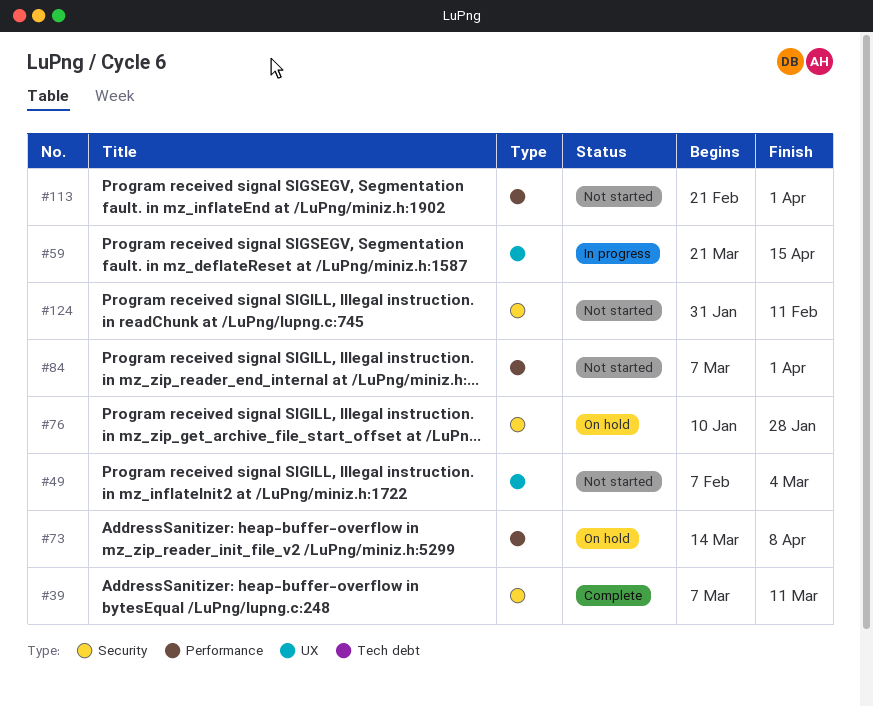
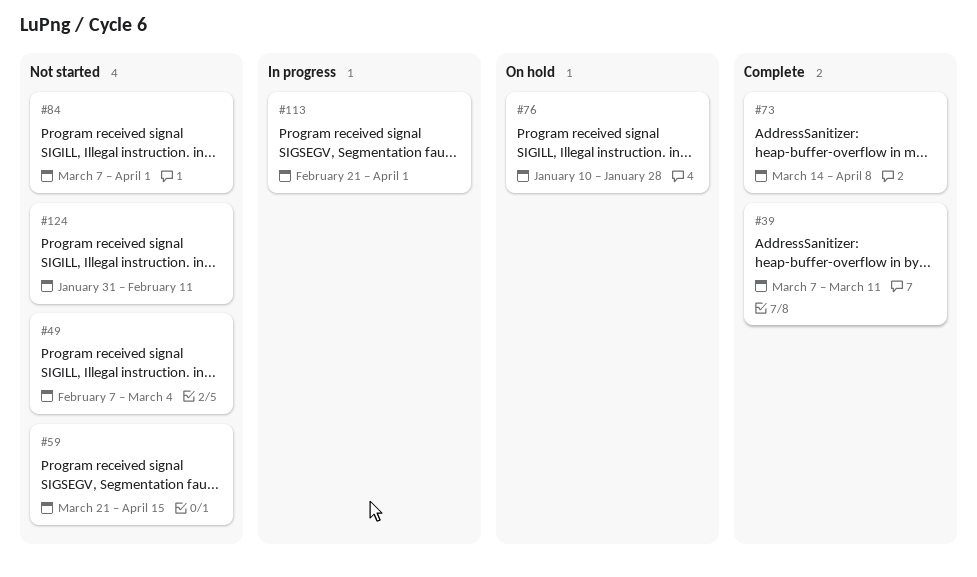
#59, status: In progress -> Not started
#73, status: On hold -> Complete
#113, status: Not started -> In progress

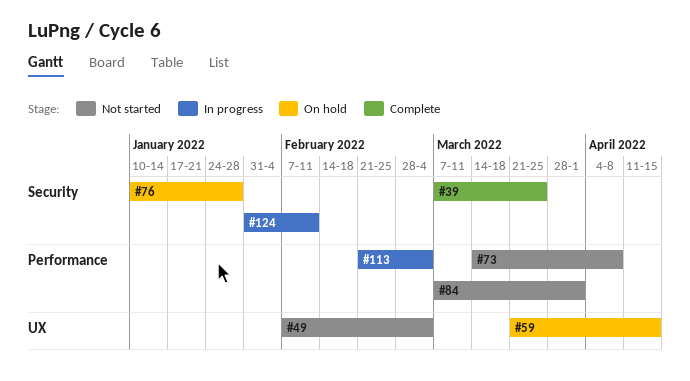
#39, due: Mar 11 -> Mar 25
#59, status: Not started -> On hold
#73, status: Complete -> Not started
#113, due: Apr 1 -> Mar 4
#124, status: Not started -> In progress

